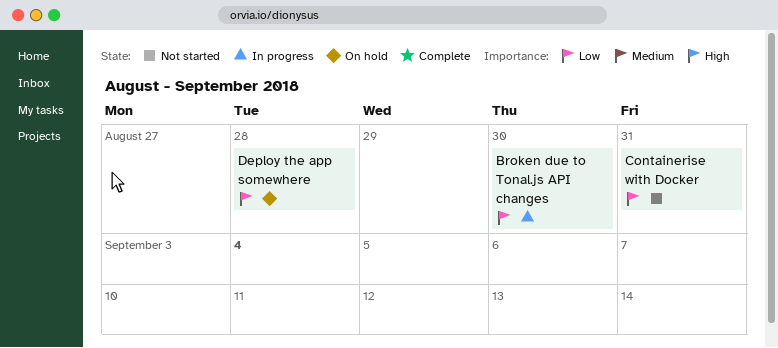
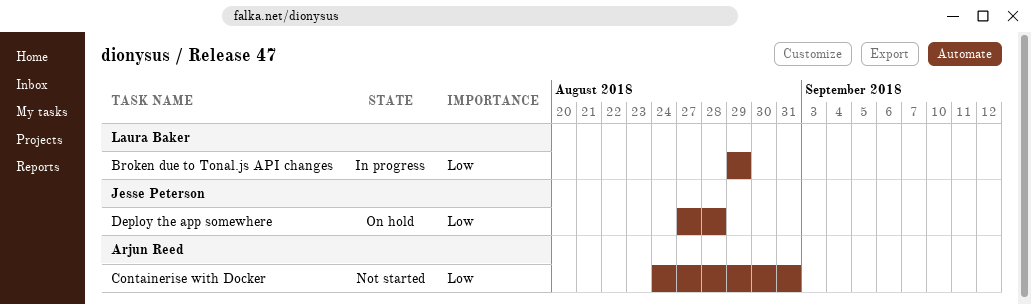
Broken due to Tonal.js API changes, due: Aug 30 -> Aug 29

